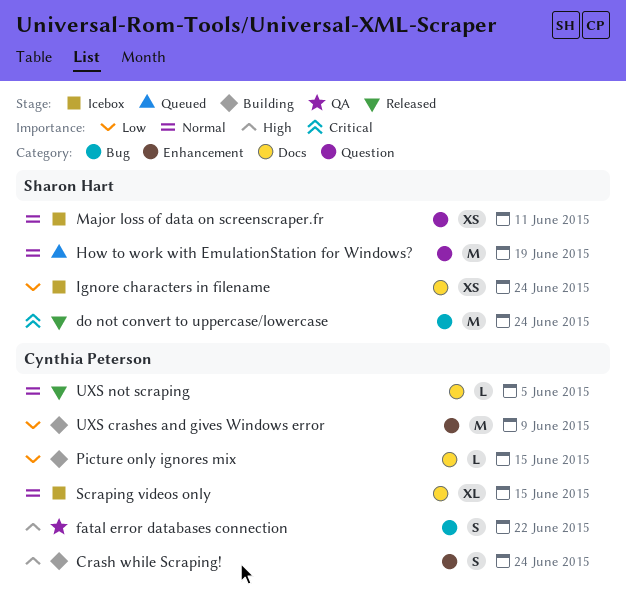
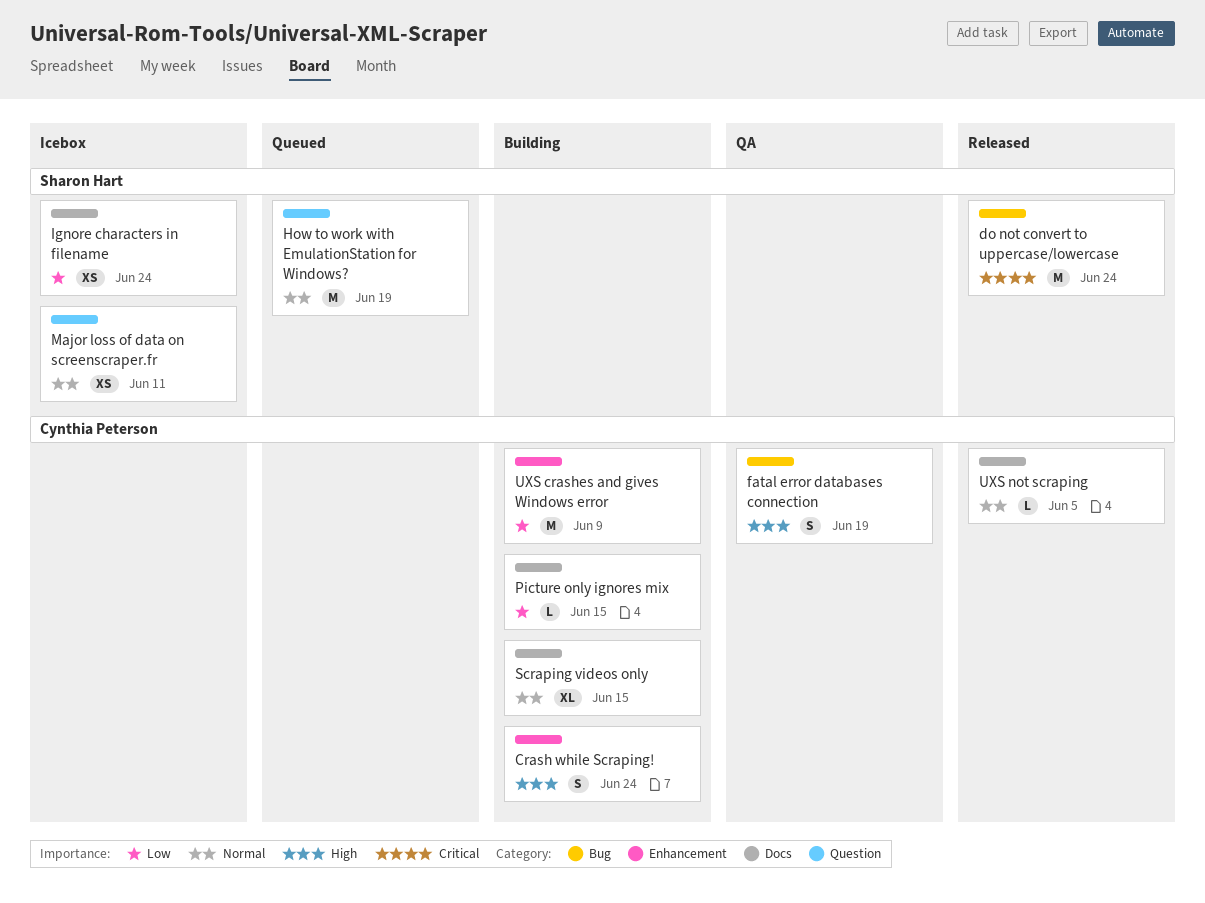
fatal error databases connection, due: Jun 22 -> Jun 19
Scraping videos only, status: Icebox -> Building

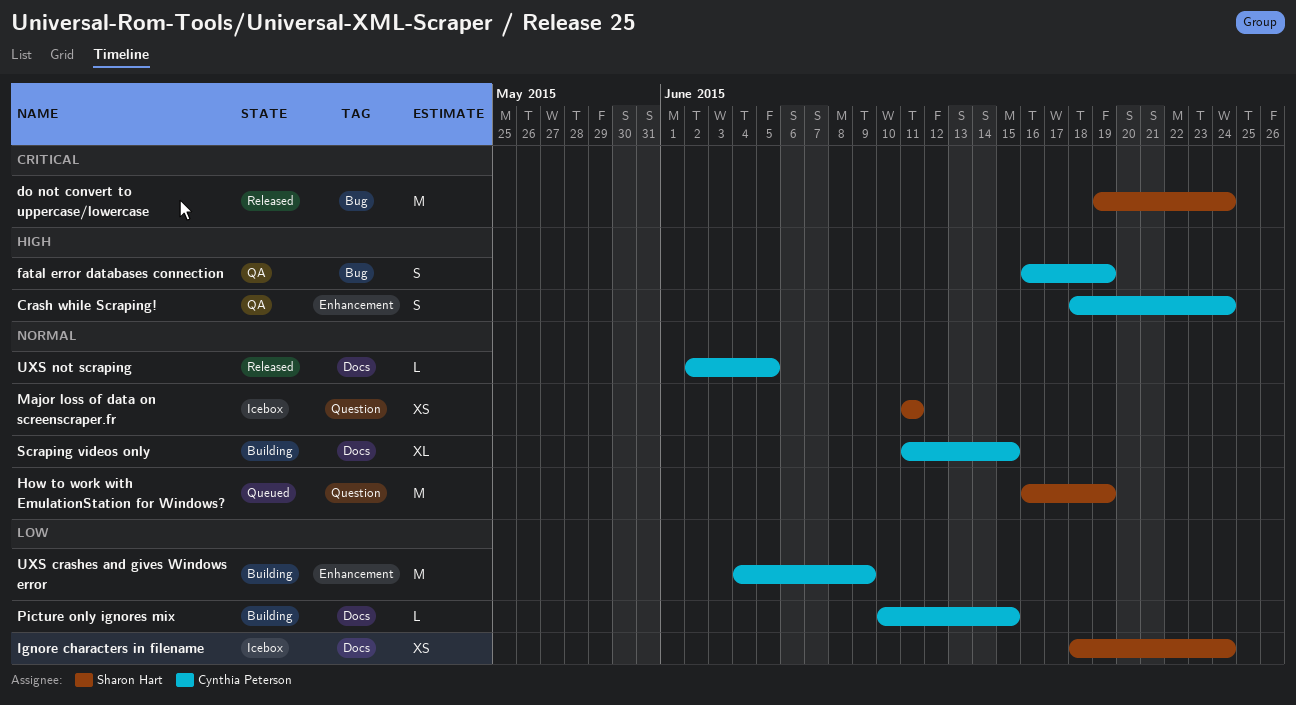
Crash while Scraping!, status: Building -> QA

